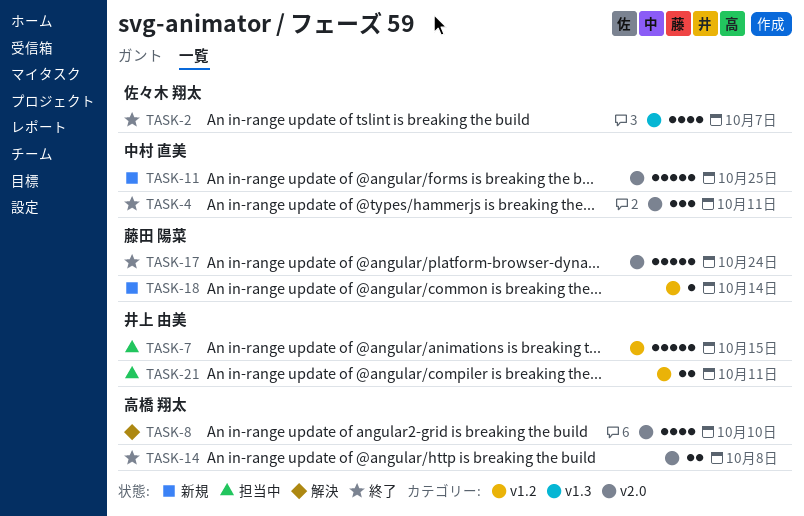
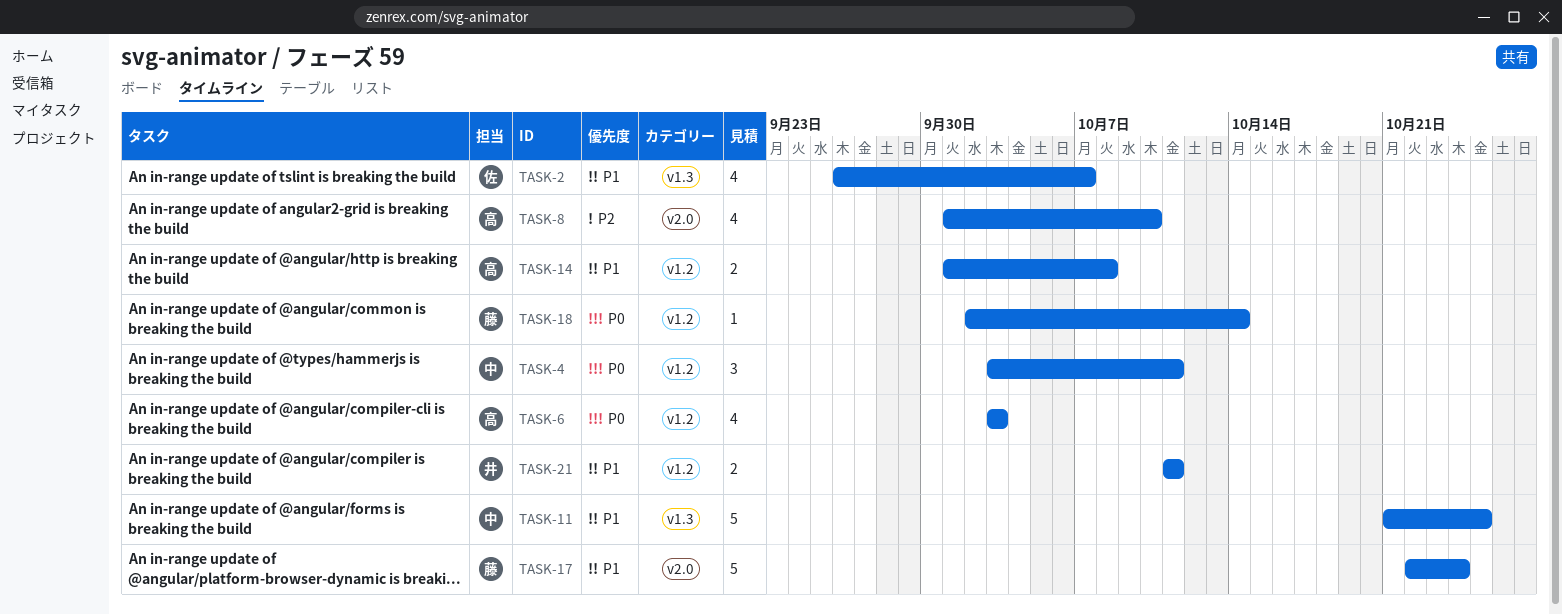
TASK-4, label: v2.0 -> v1.2
TASK-6: none -> present
TASK-7: present -> none
TASK-11, label: v2.0 -> v1.3
TASK-14, label: v2.0 -> v1.2

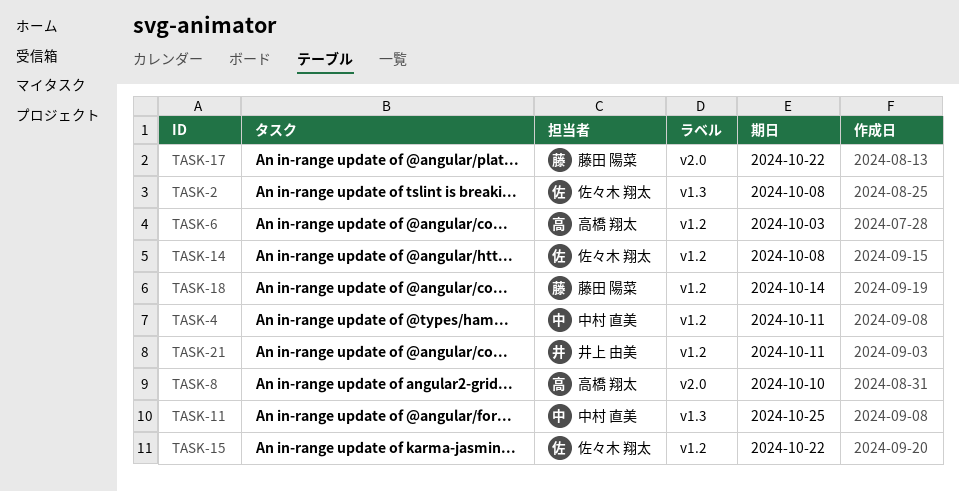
TASK-2, due: Oct 7 -> Oct 8
TASK-14, owner: 高橋 翔太 -> 佐々木 翔太
TASK-15: none -> present
TASK-17, due: Oct 24 -> Oct 22

